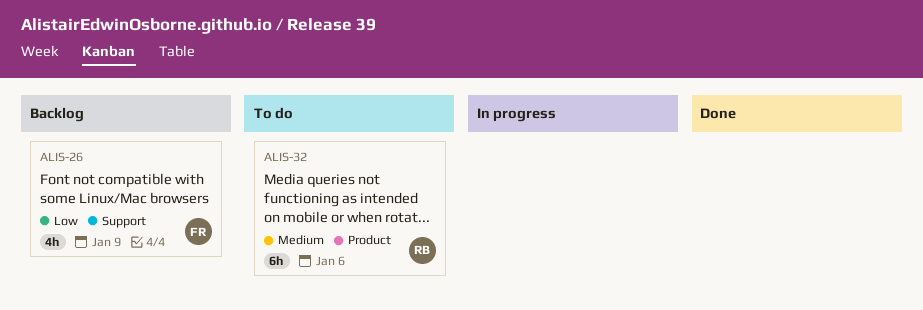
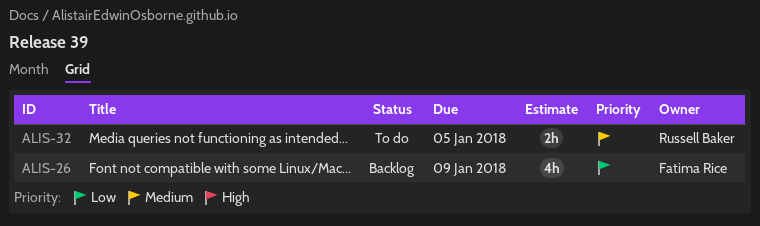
ALIS-32, estimate: 6h -> 2h
ALIS-32, due: Jan 6 -> Jan 5

